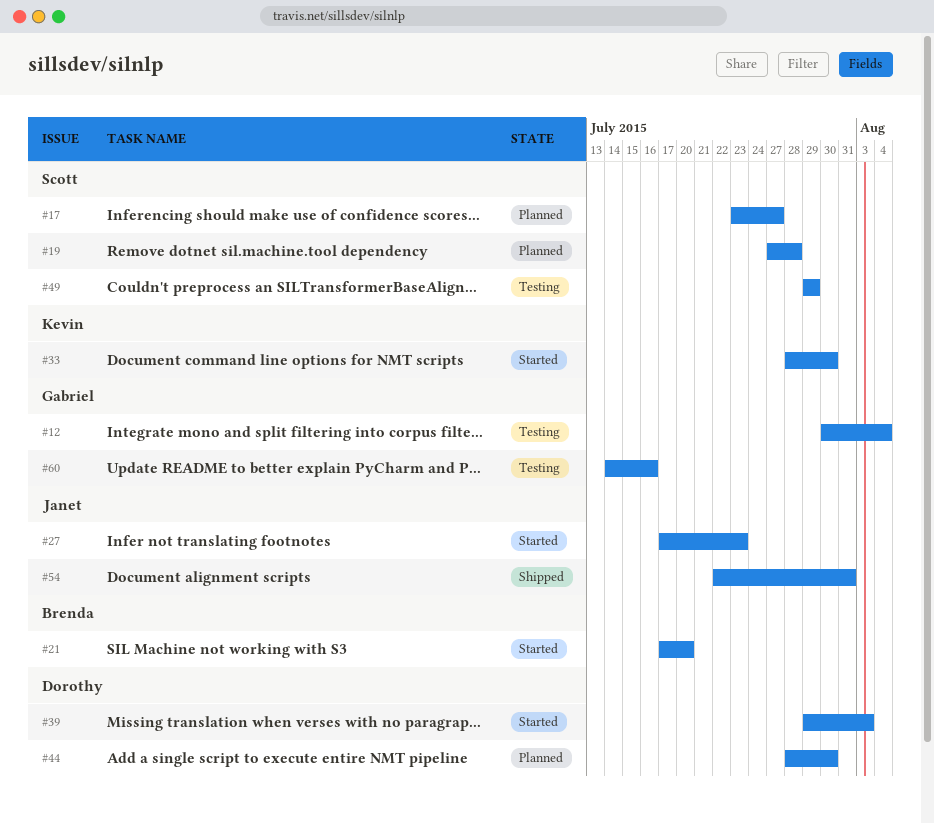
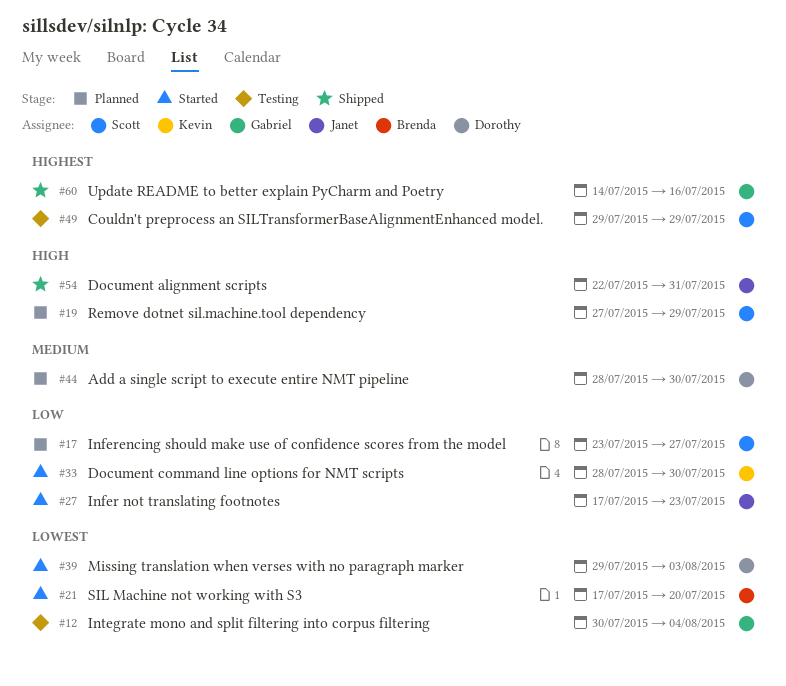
#19, due: Jul 28 -> Jul 29
#60, status: Testing -> Shipped

